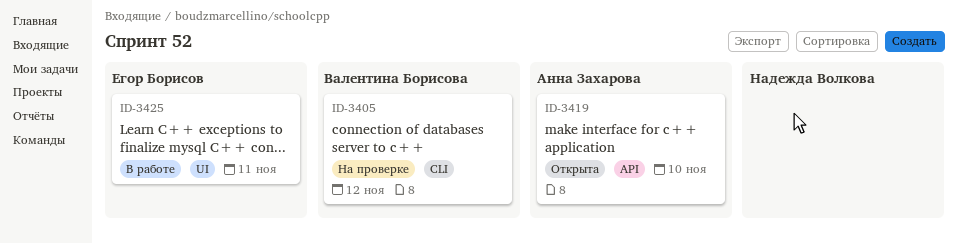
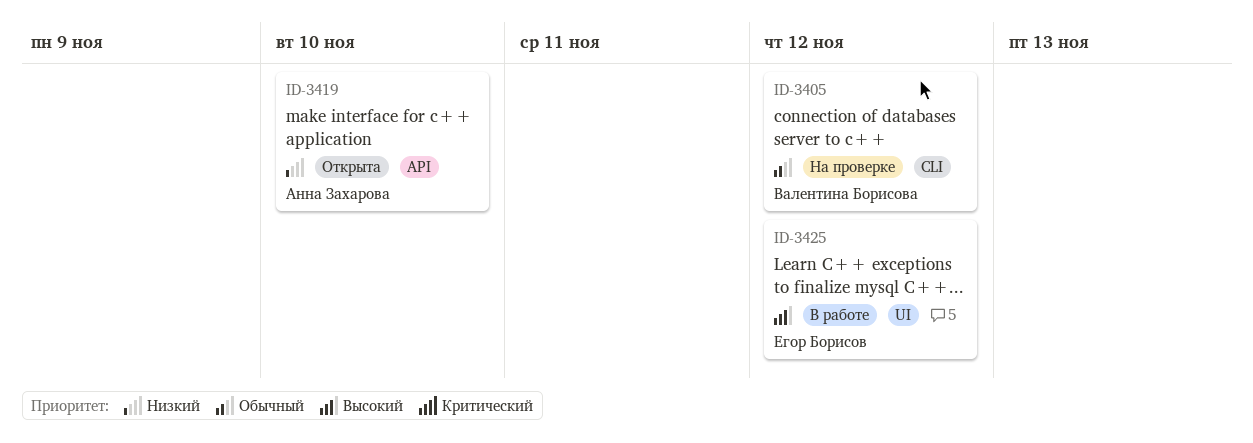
ID-3425, due: Nov 11 -> Nov 12

